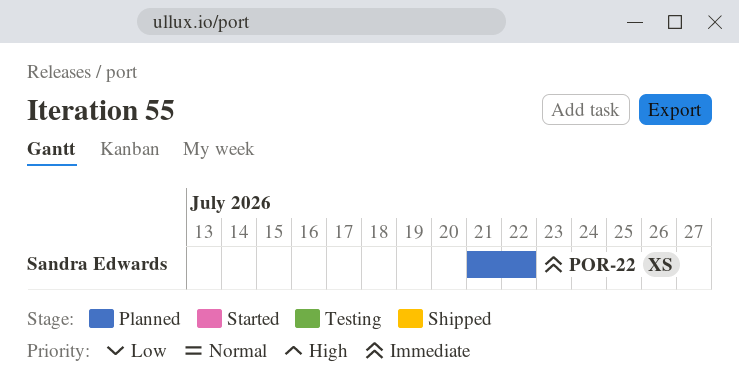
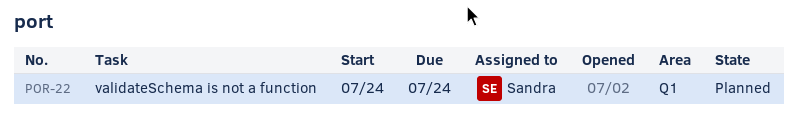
POR-22, start: Jul 21 -> Jul 24
POR-22, due: Jul 22 -> Jul 24

